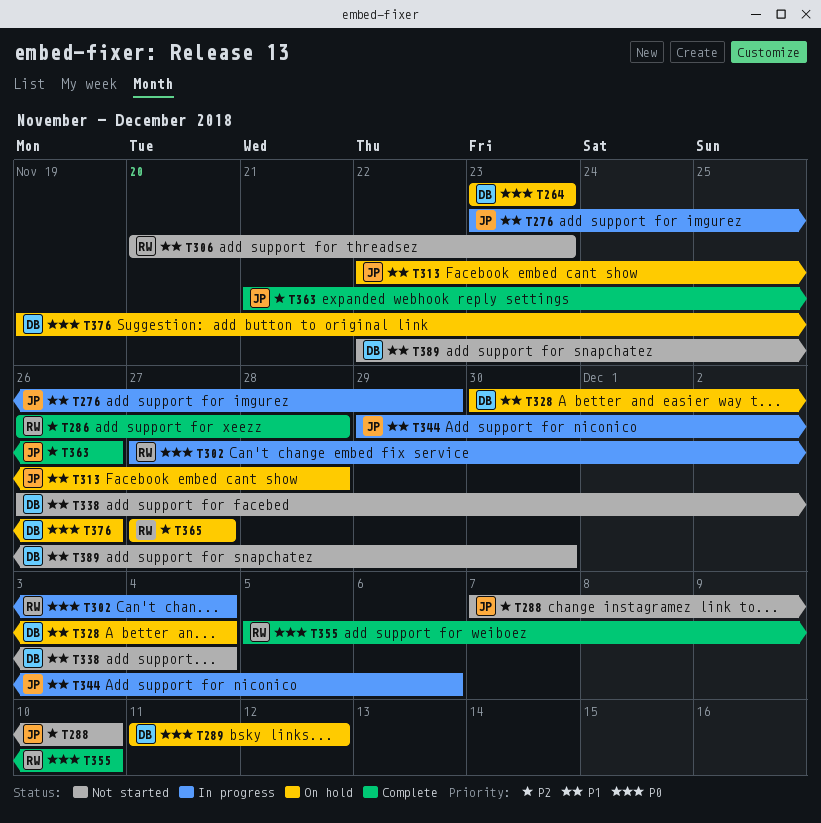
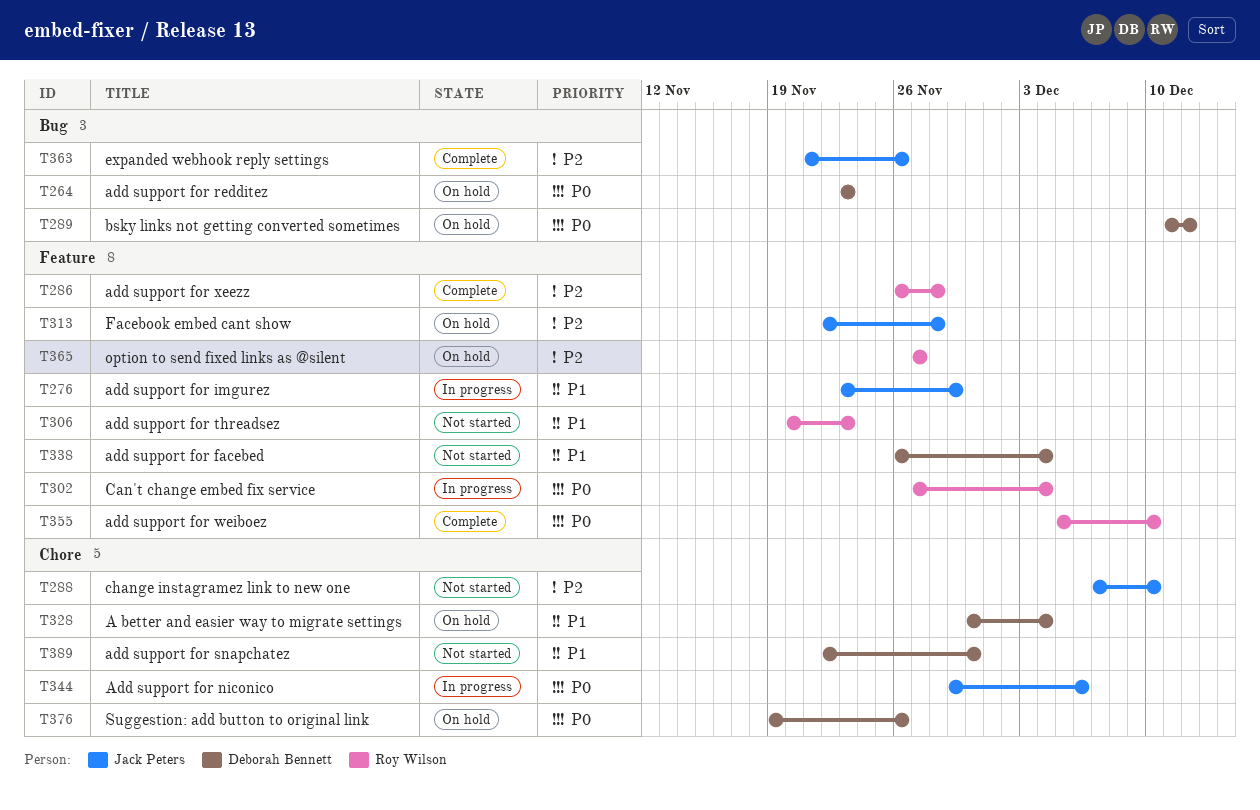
T313, priority: P1 -> P2
T344, priority: P1 -> P0

